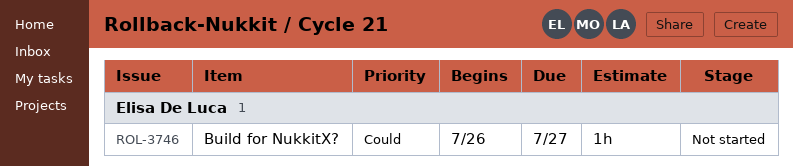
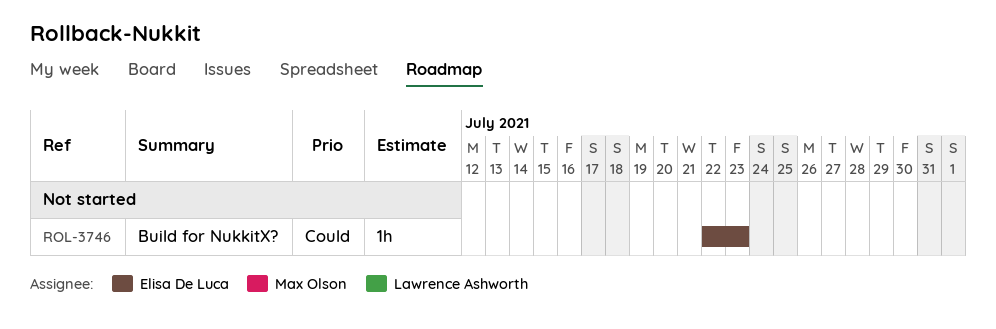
ROL-3746, start: Jul 26 -> Jul 22
ROL-3746, due: Jul 27 -> Jul 23

